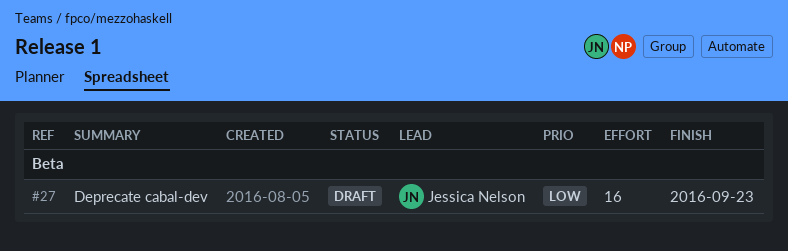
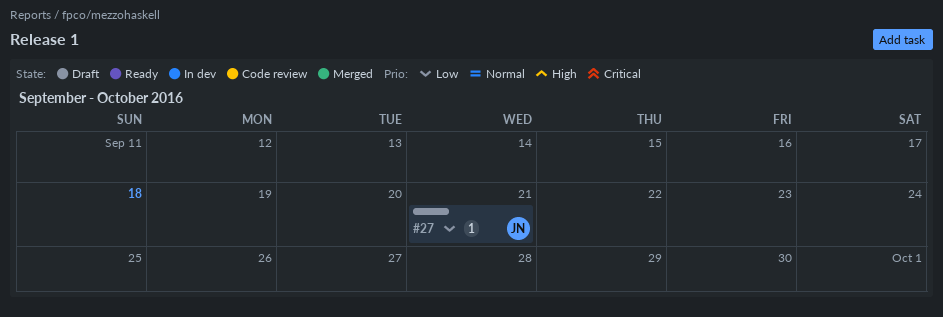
#27, estimate: 16 -> 1
#27, due: Sep 23 -> Sep 21

